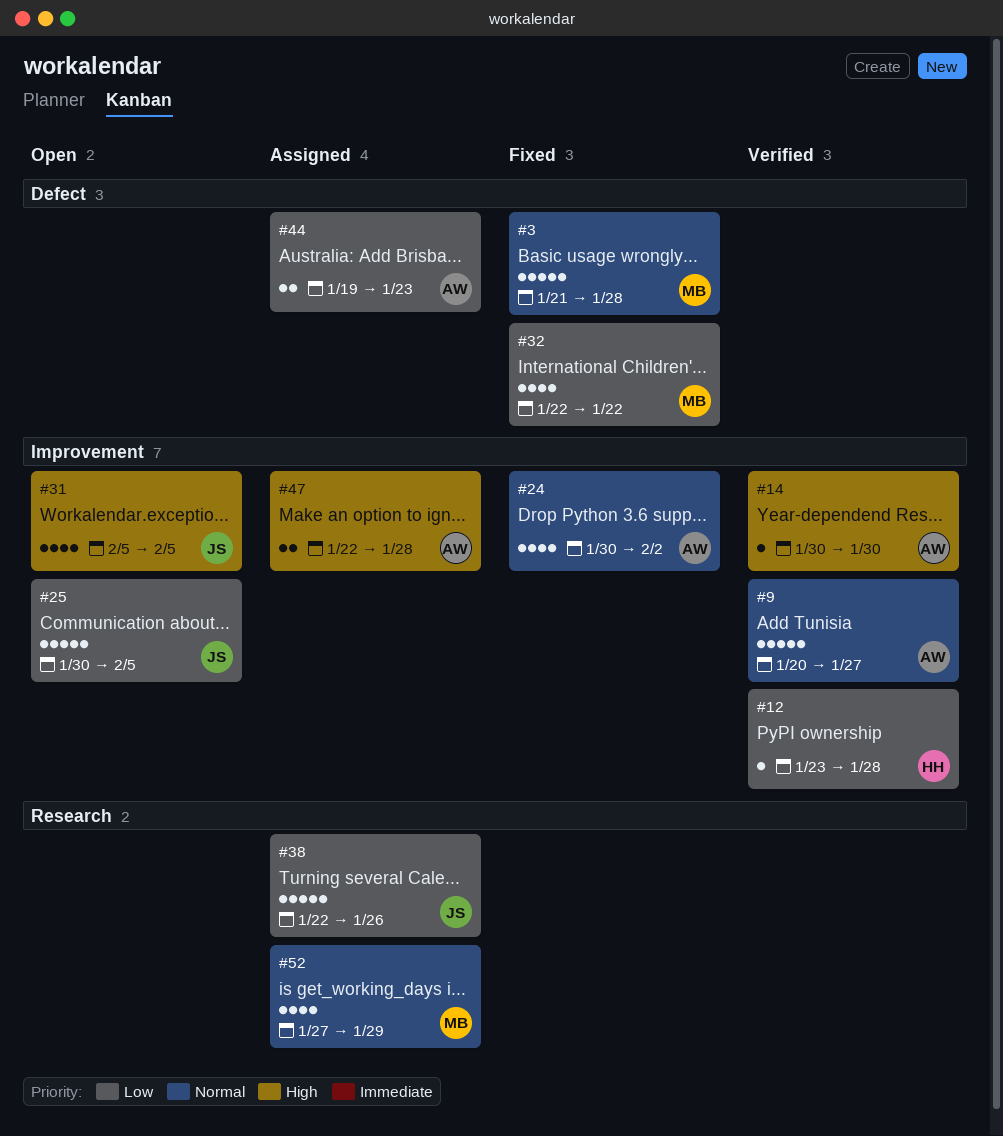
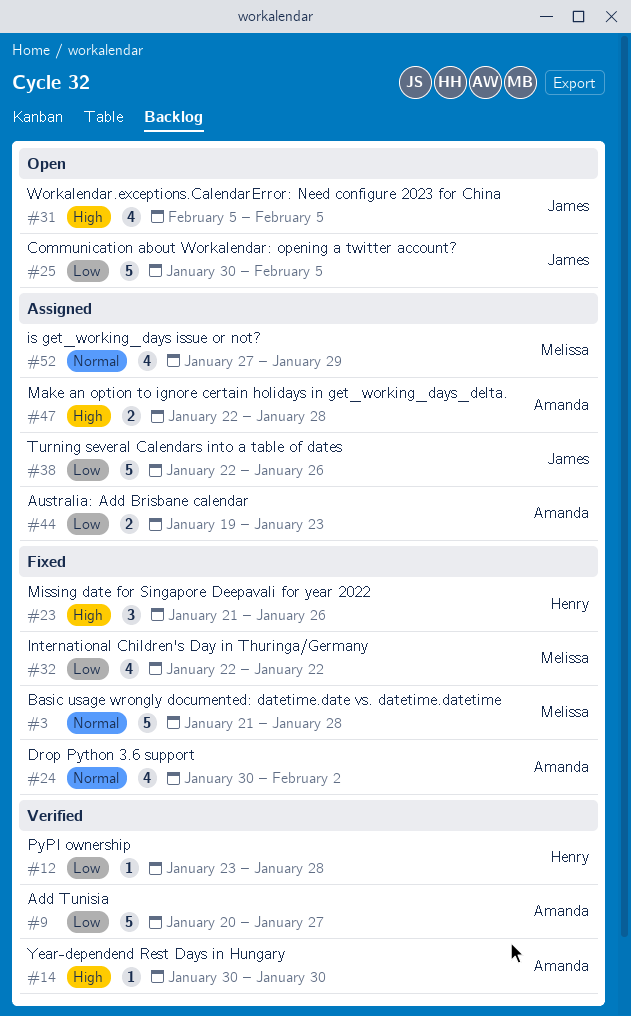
#9, priority: Normal -> Low
#23: none -> present

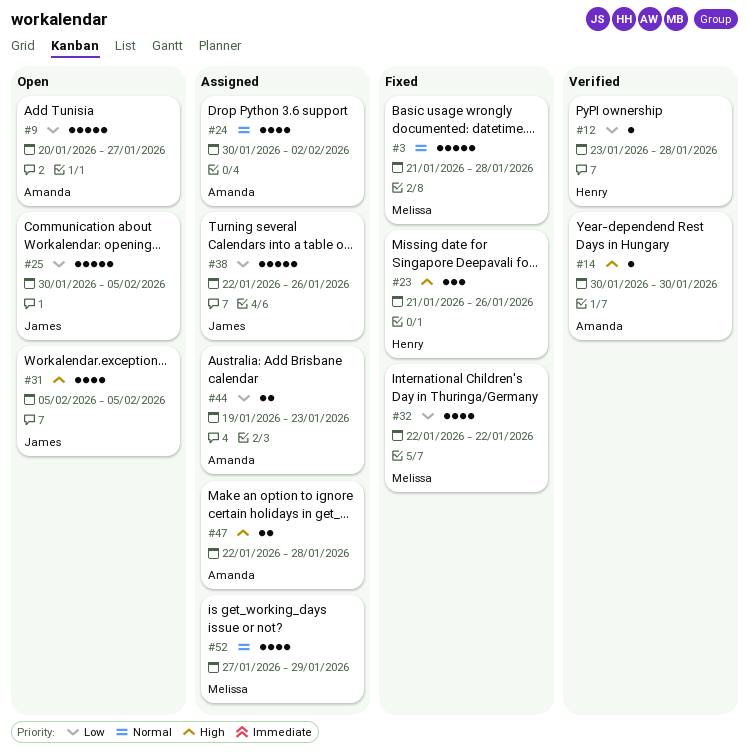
#9, status: Verified -> Open
#24, status: Fixed -> Assigned

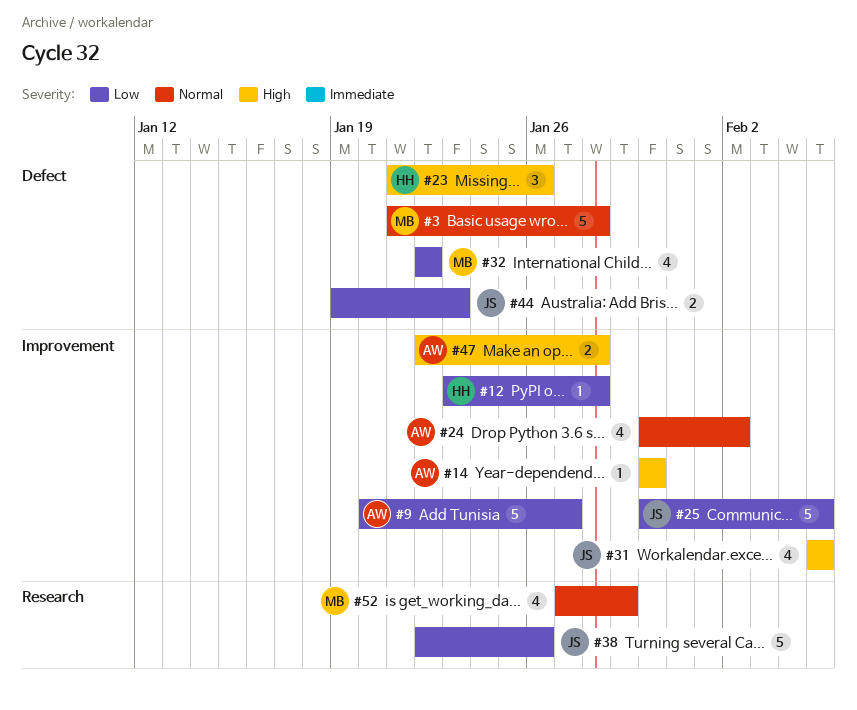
#44, owner: Amanda -> James

